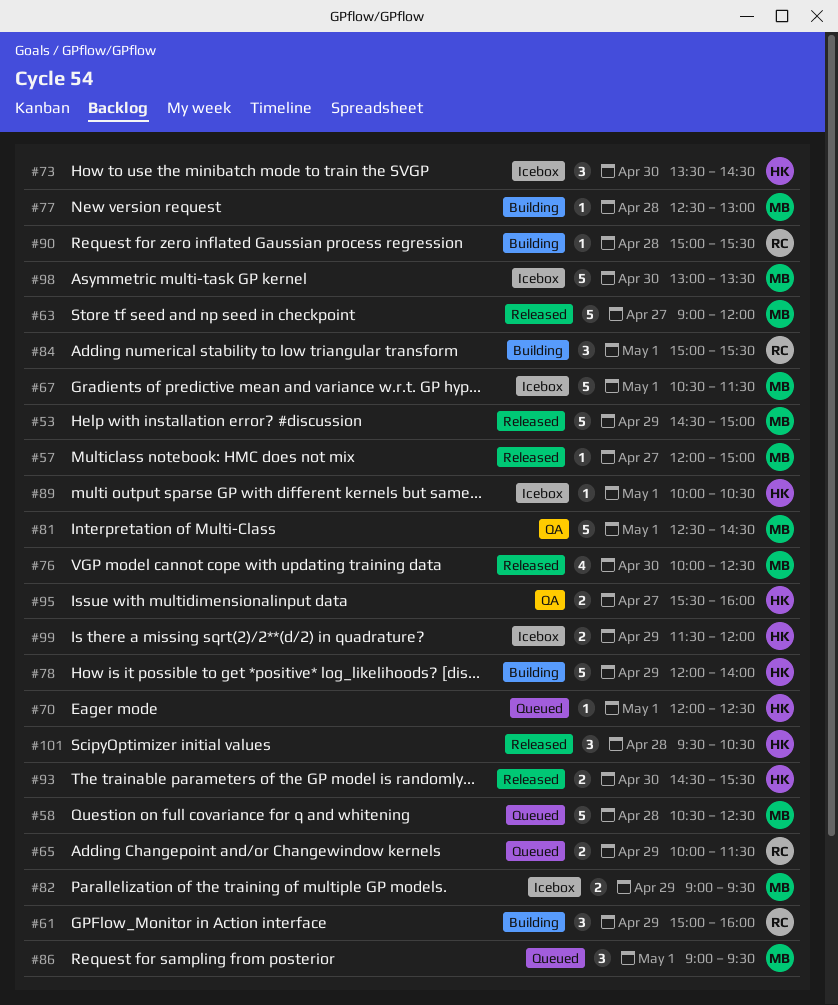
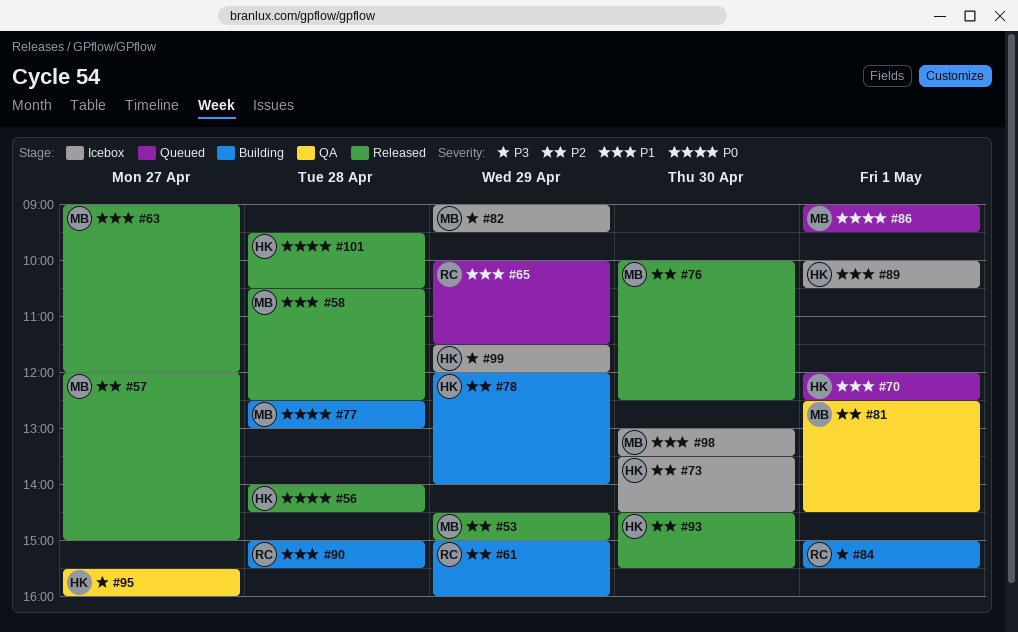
#56: none -> present
#58, status: Queued -> Released
#67: present -> none

